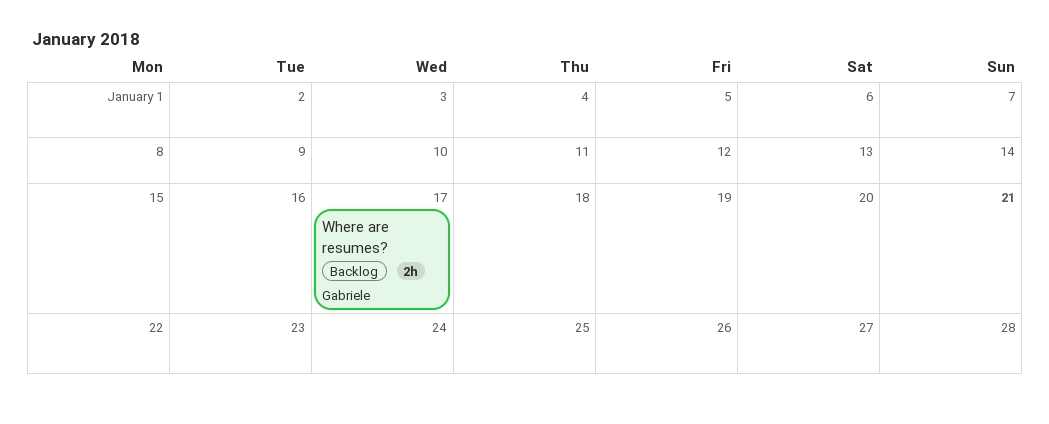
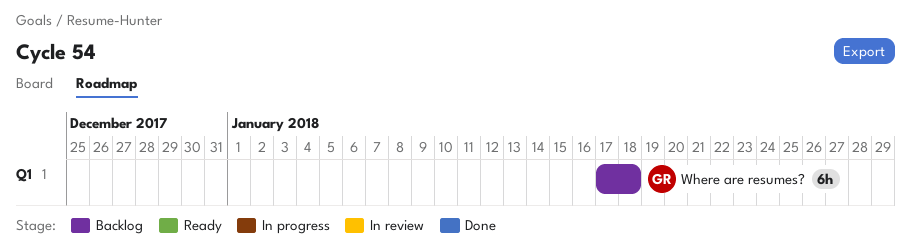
Where are resumes?, estimate: 2h -> 6h
Where are resumes?, due: Jan 17 -> Jan 18

